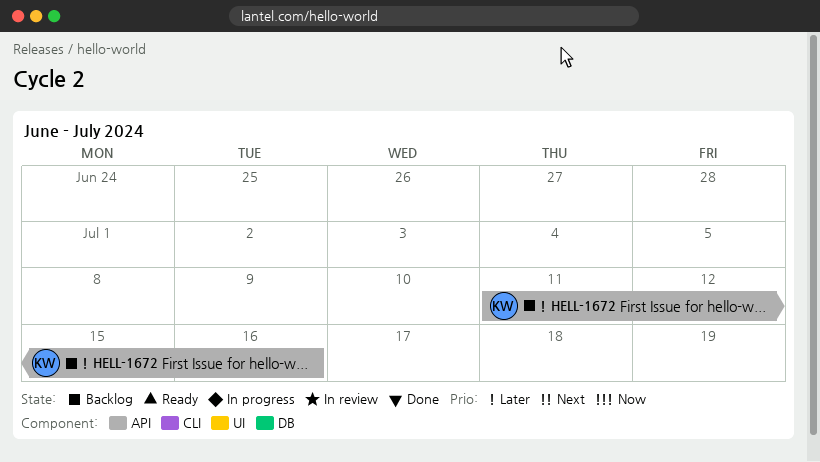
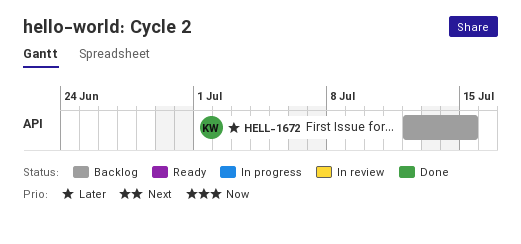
HELL-1672, start: Jul 11 -> Jul 12
HELL-1672, due: Jul 16 -> Jul 15

